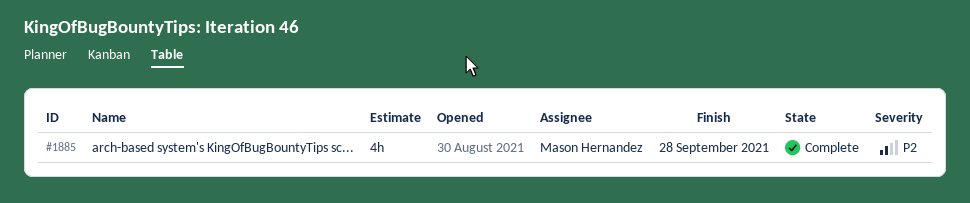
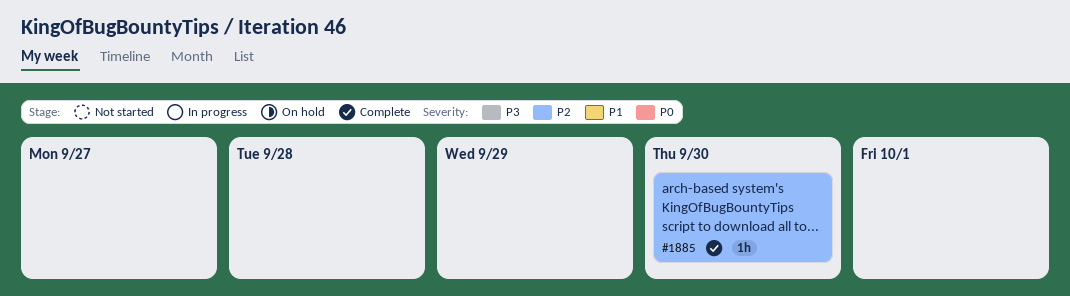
#1885, estimate: 4h -> 1h
#1885, due: Sep 28 -> Sep 30

